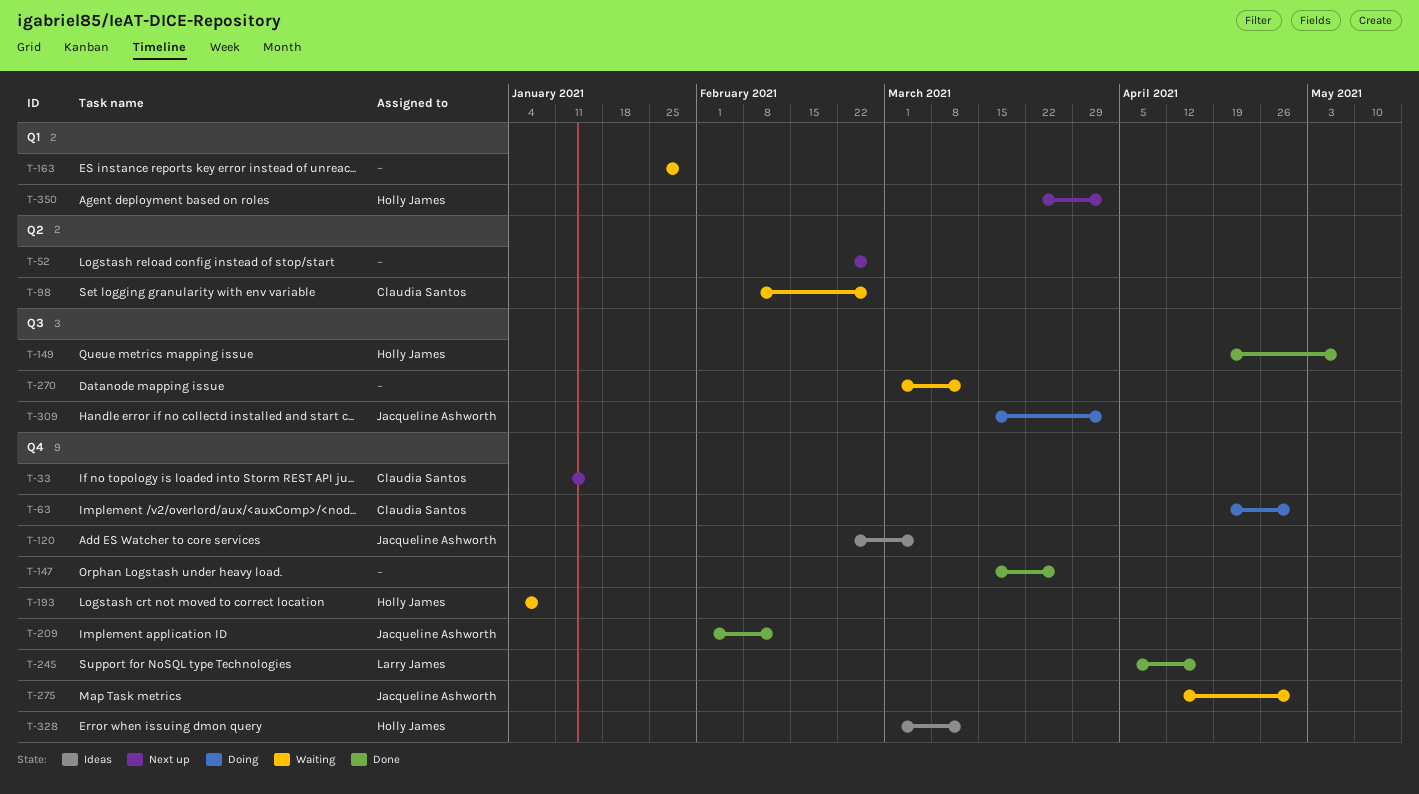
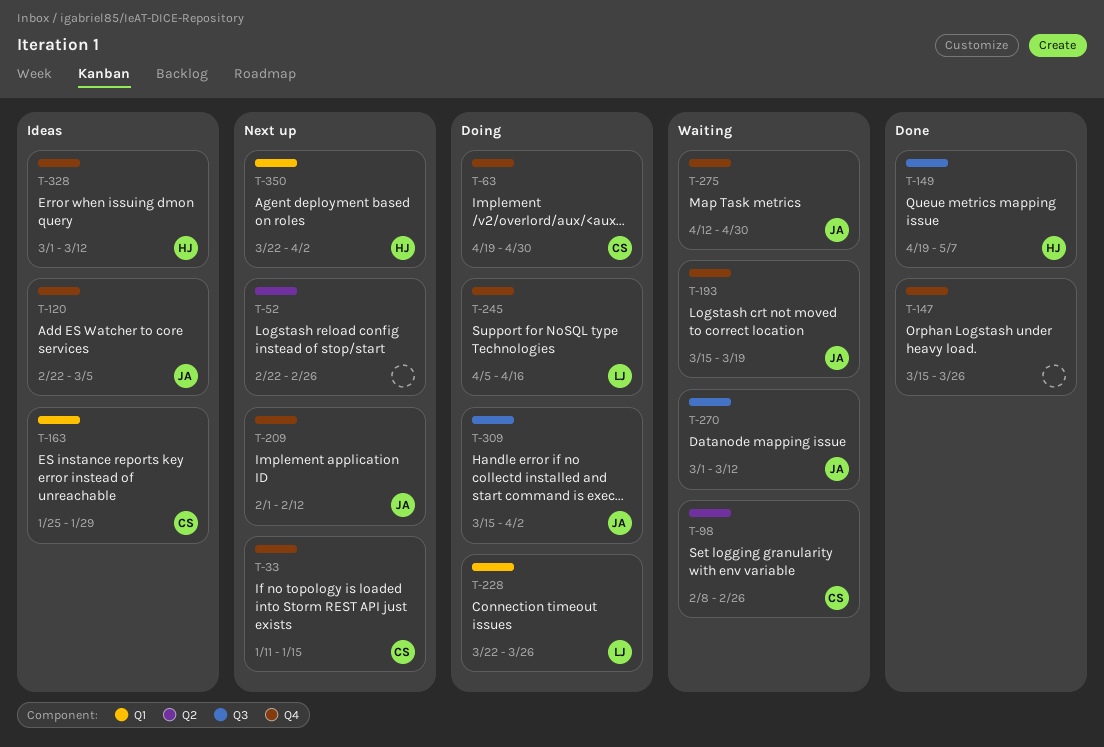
T-163, status: Waiting -> Ideas
T-163, owner: none -> Claudia Santos
T-193, owner: Holly James -> Jacqueline Ashworth
T-193, start: Jan 4 -> Mar 15
T-193, due: Jan 8 -> Mar 19
T-209, status: Done -> Next up
T-228: none -> present
T-245, status: Done -> Doing
T-270, owner: none -> Jacqueline Ashworth

